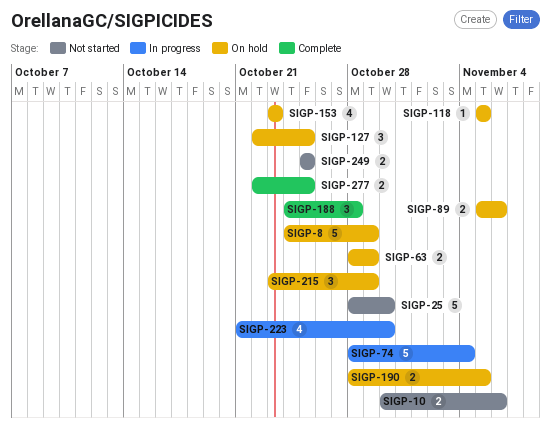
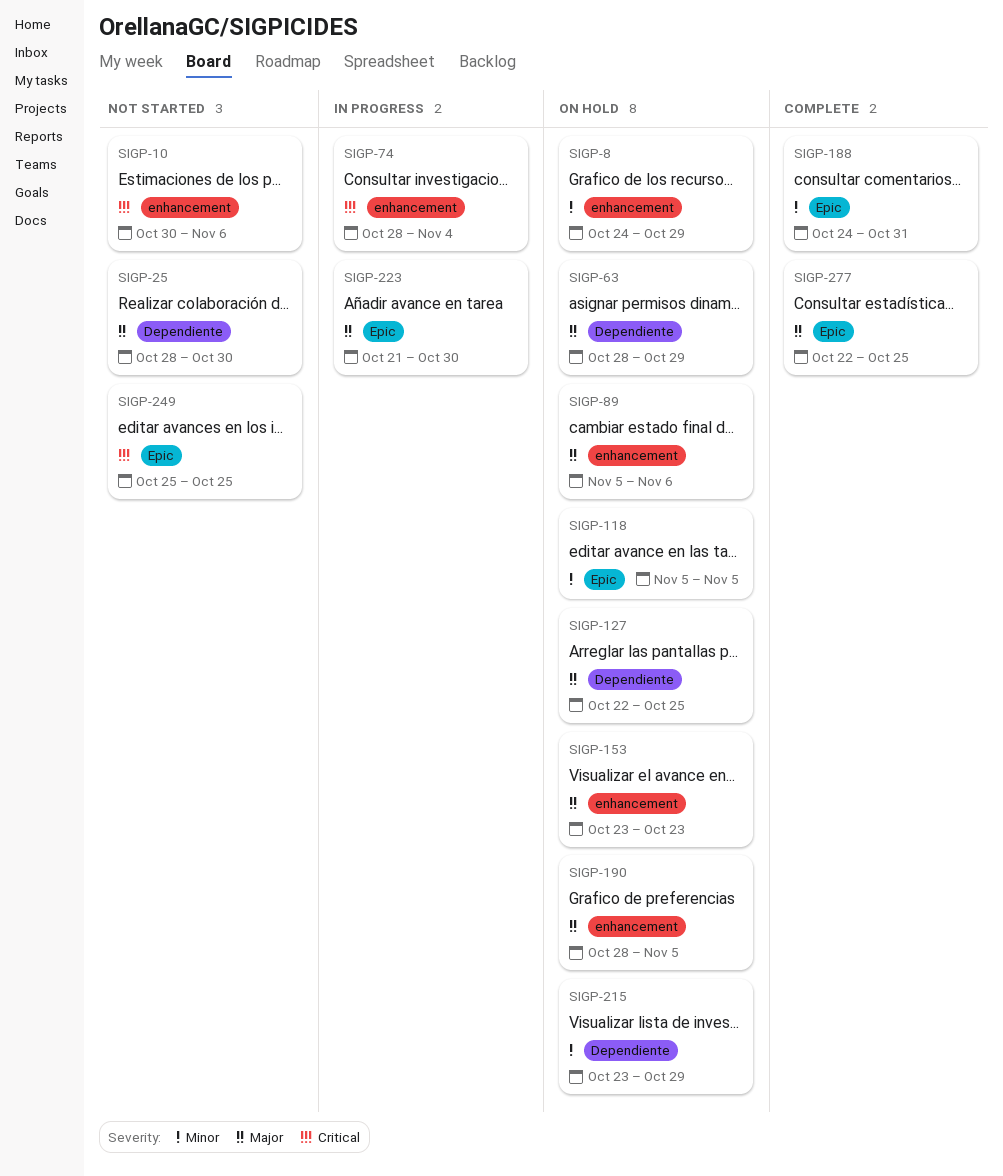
SIGP-188, due: Oct 28 -> Oct 31

